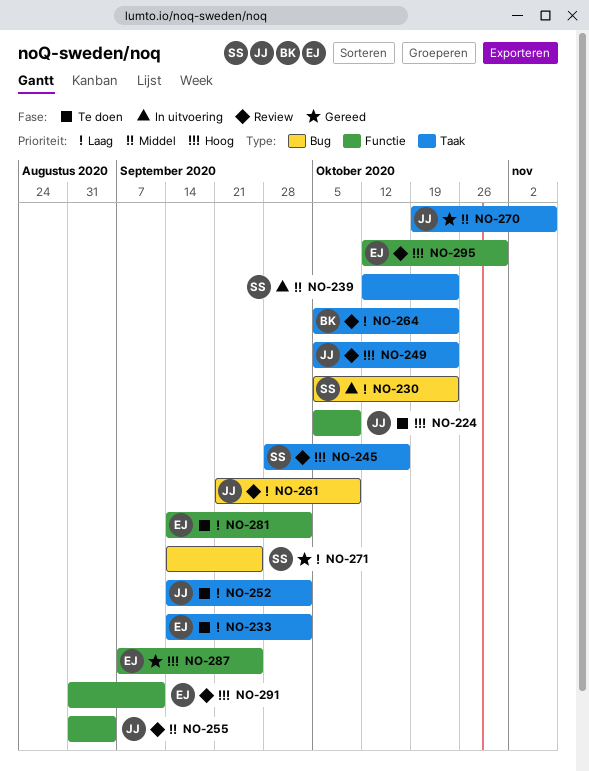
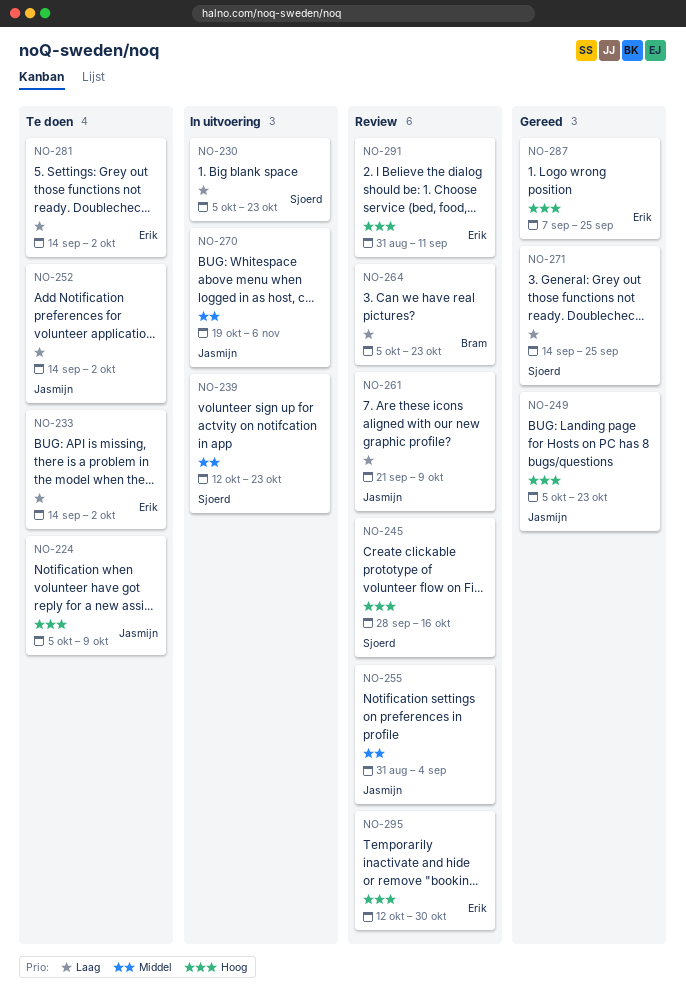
NO-249, status: Review -> Gereed
NO-270, status: Gereed -> In uitvoering

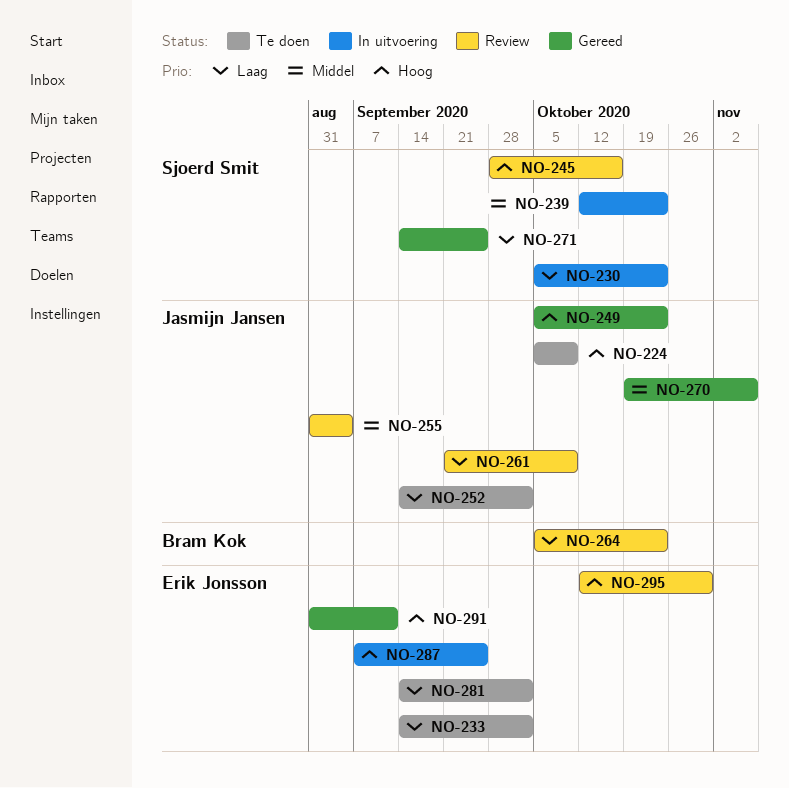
NO-270, status: In uitvoering -> Gereed
NO-287, status: Gereed -> In uitvoering
NO-291, status: Review -> Gereed

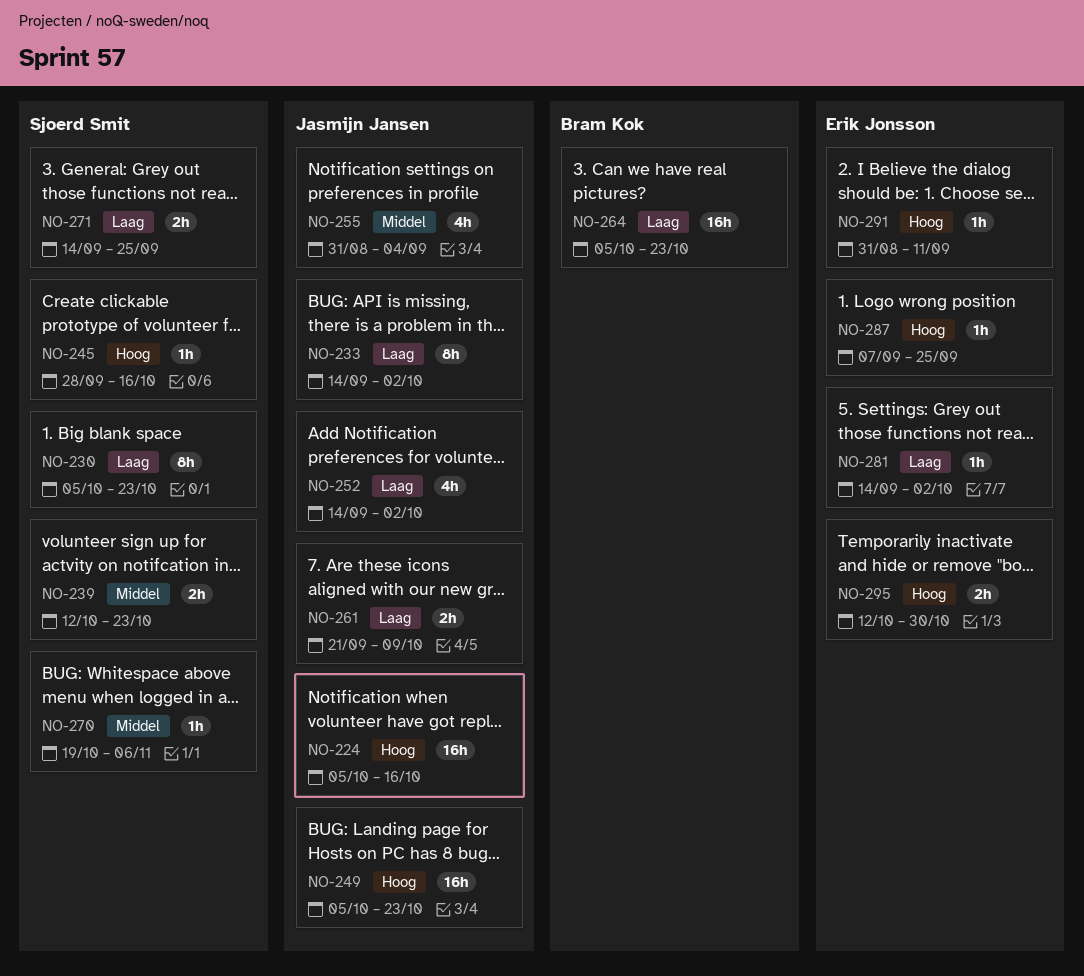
NO-224, due: Oct 9 -> Oct 16
NO-233, owner: Erik Jonsson -> Jasmijn Jansen
NO-270, owner: Jasmijn Jansen -> Sjoerd Smit

